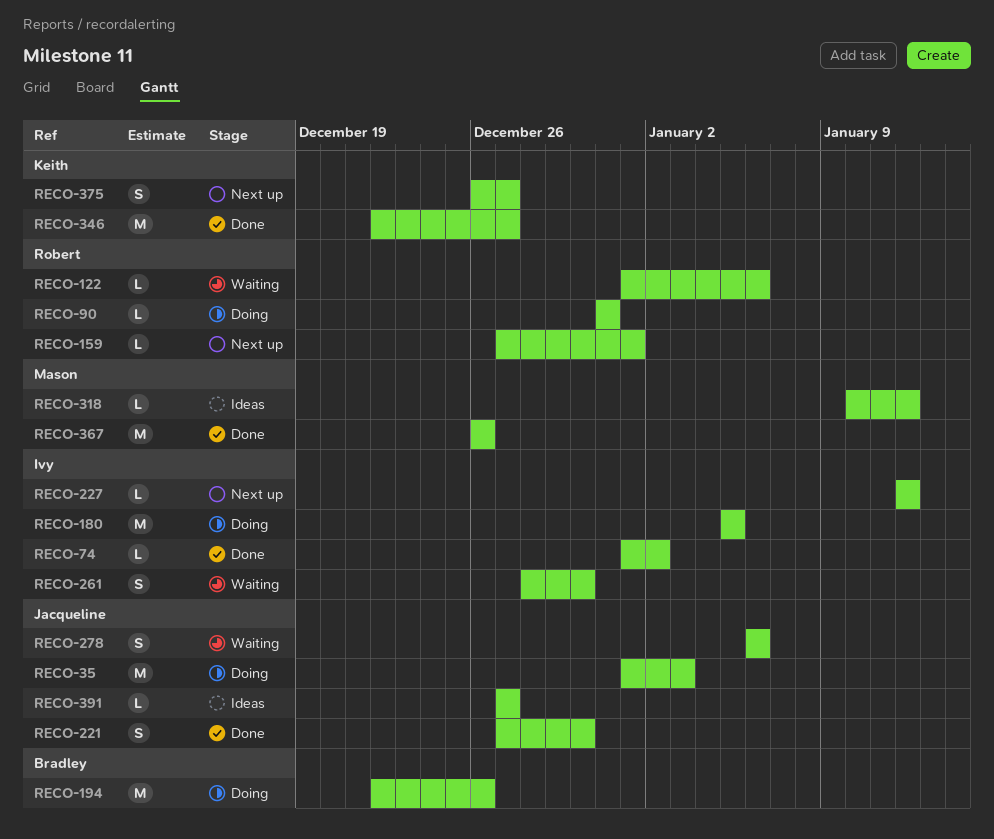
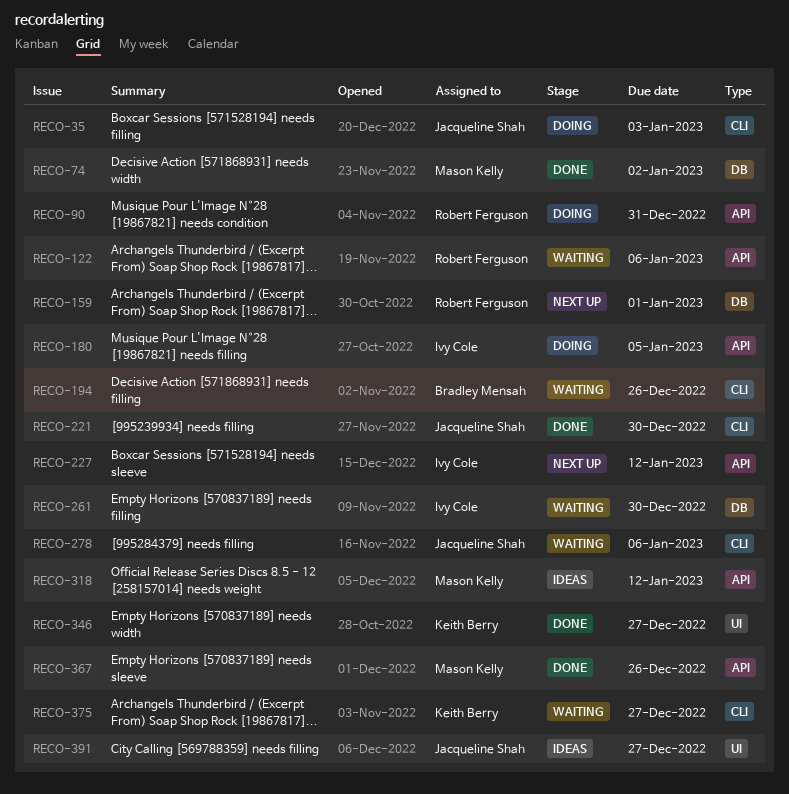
RECO-74, owner: Ivy Cole -> Mason Kelly
RECO-194, status: Doing -> Waiting
RECO-375, status: Next up -> Waiting

